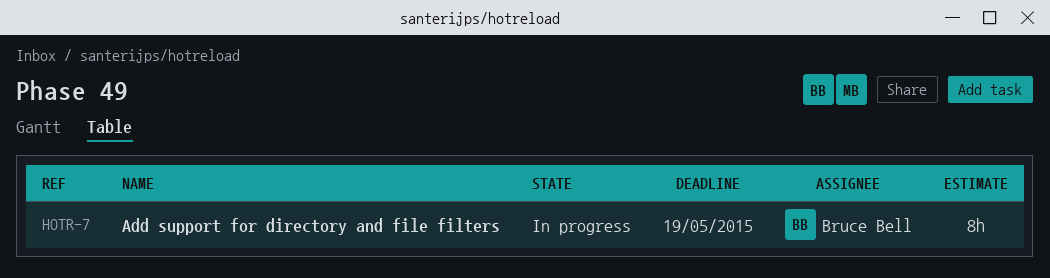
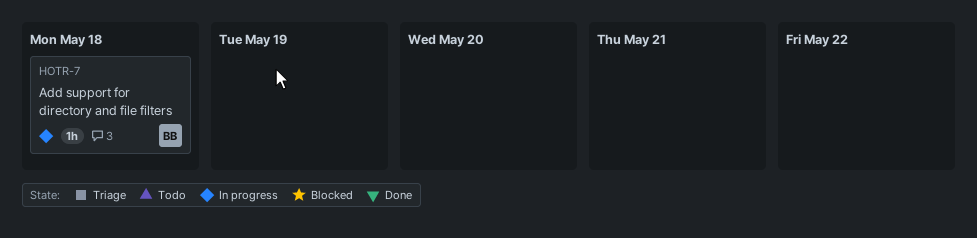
HOTR-7, estimate: 8h -> 1h
HOTR-7, due: May 19 -> May 18

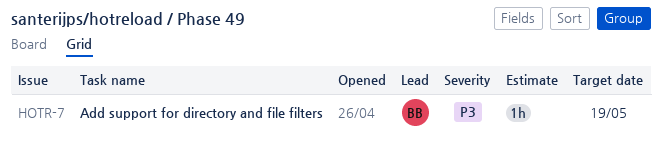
HOTR-7, due: May 18 -> May 19

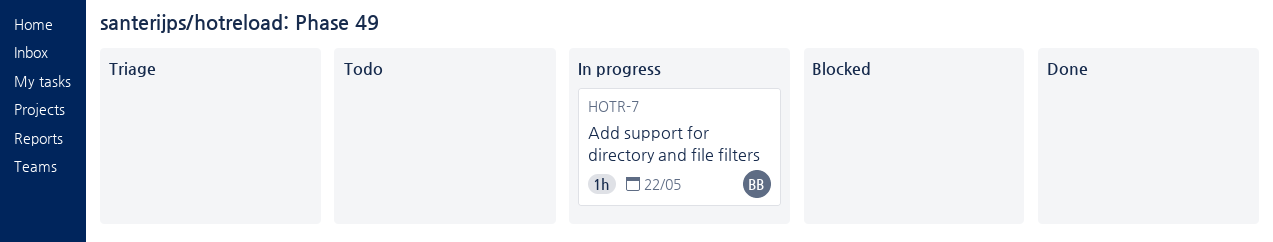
HOTR-7, due: May 19 -> May 22

